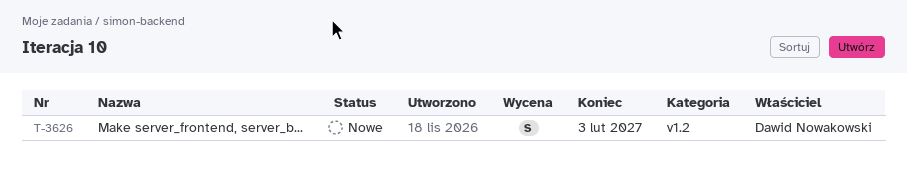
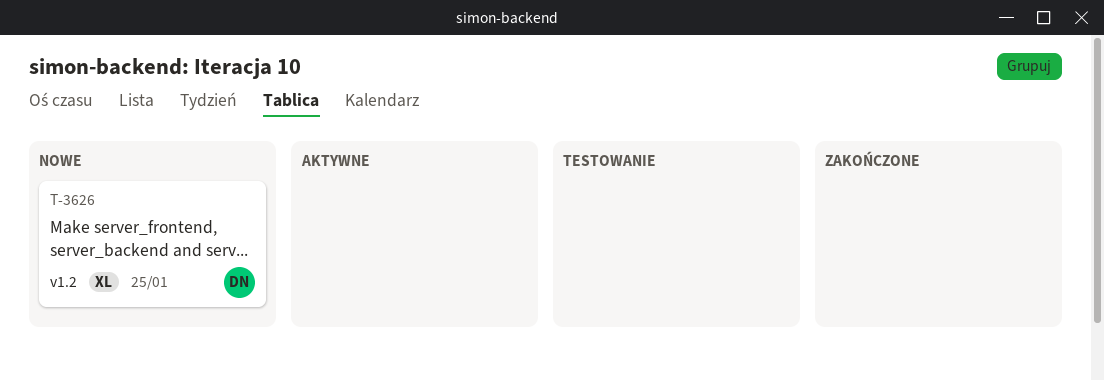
T-3626, estimate: S -> XL
T-3626, due: Feb 3 -> Jan 25

